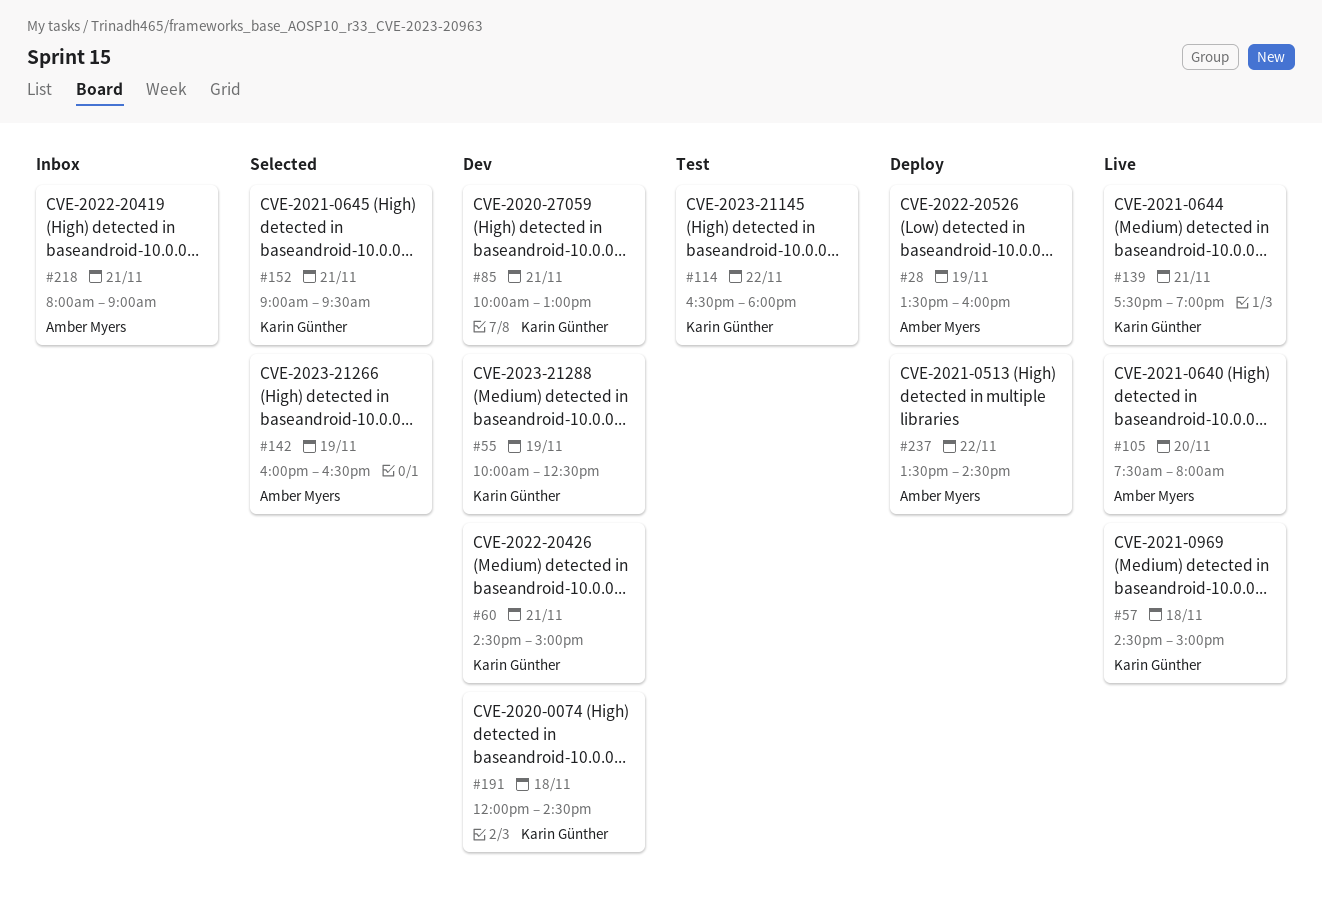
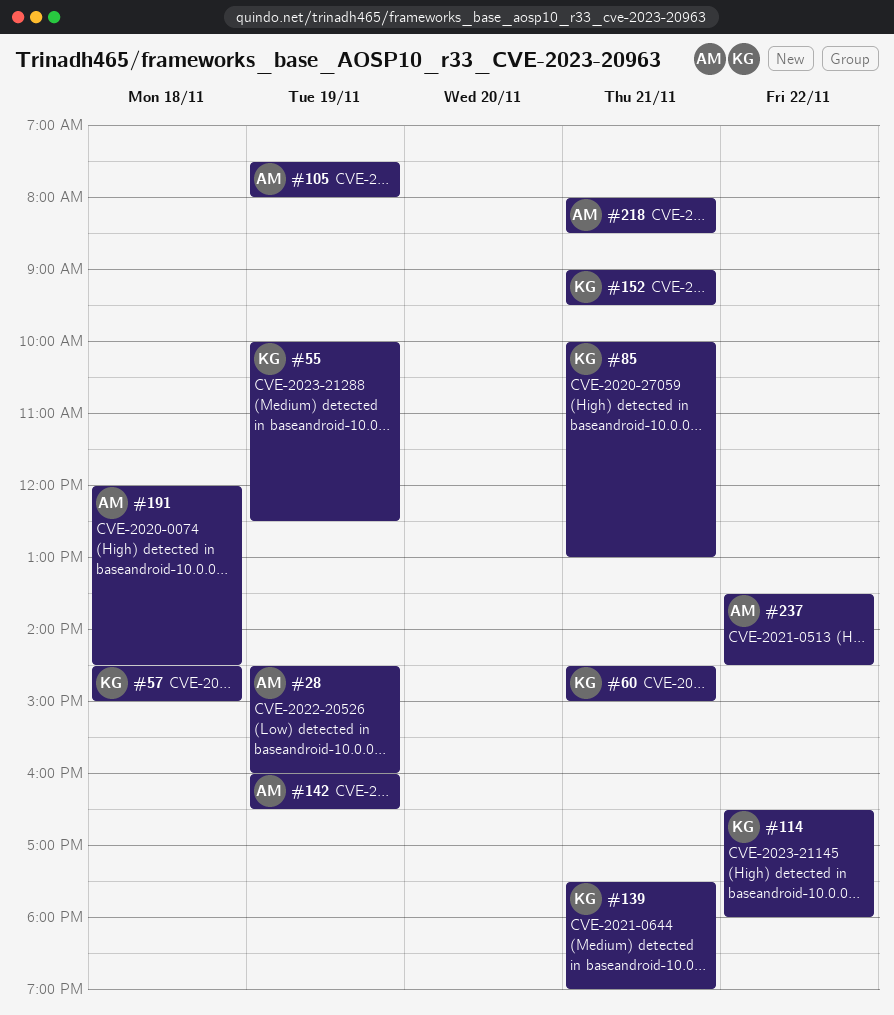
#28, begins: 13:30 -> 14:30
#105, day: Nov 20 -> Nov 19
#191, owner: Karin Günther -> Amber Myers
#218, ends: 09:00 -> 08:30

